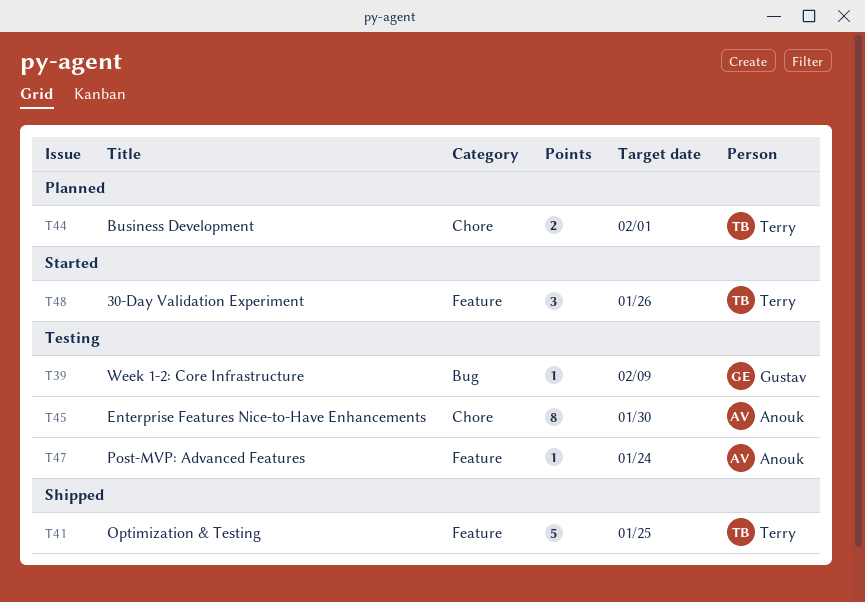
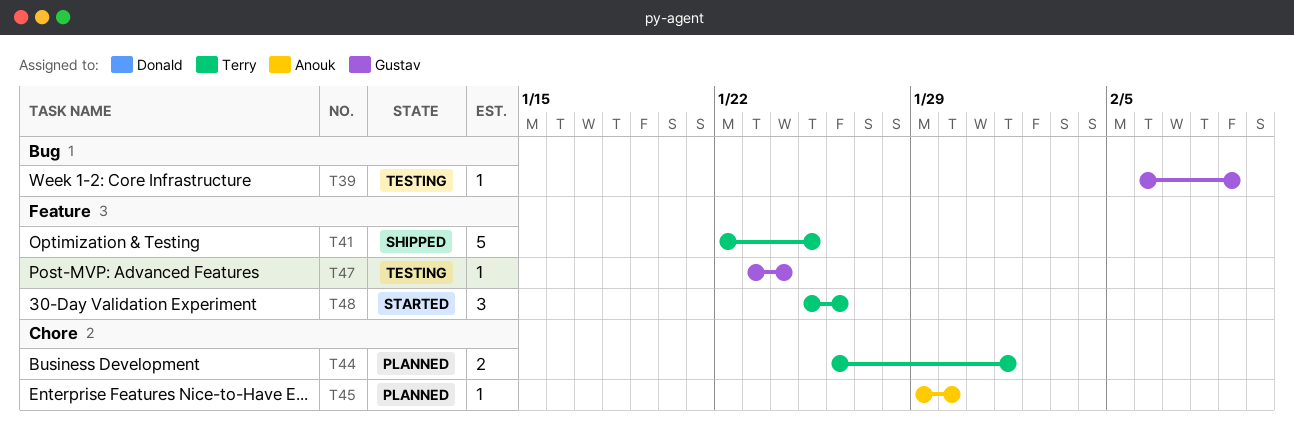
T45, status: Testing -> Planned
T45, estimate: 8 -> 1
T47, owner: Anouk -> Gustav

